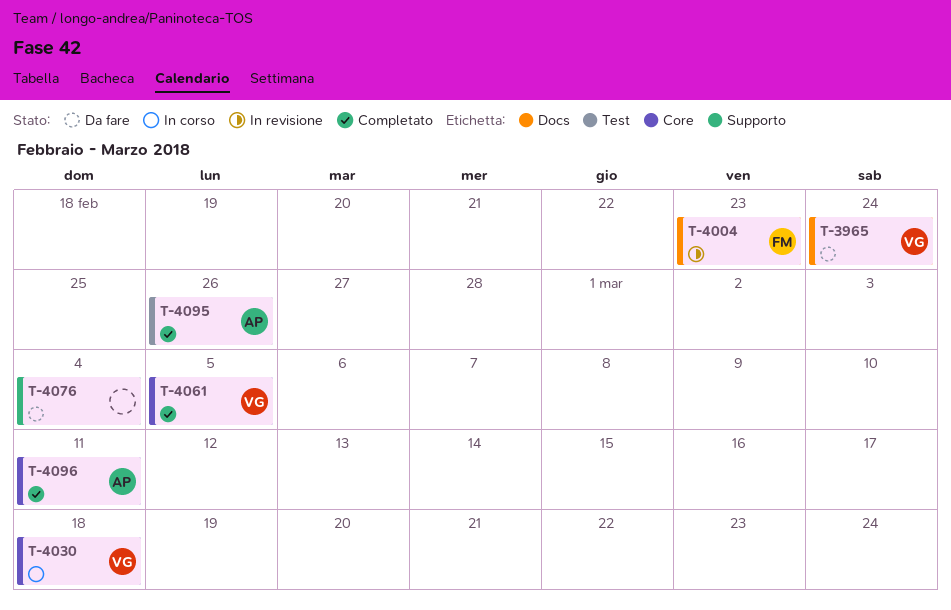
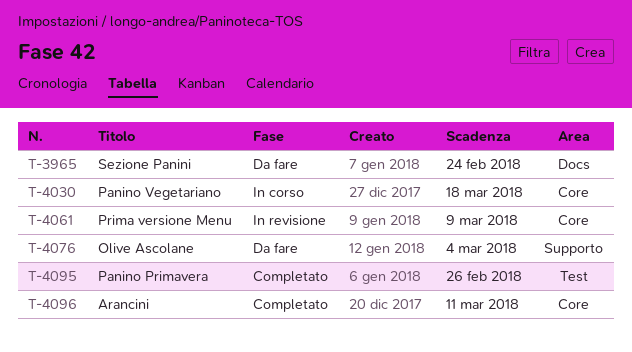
T-4004: present -> none
T-4061, status: Completato -> In revisione
T-4061, due: Mar 5 -> Mar 9

